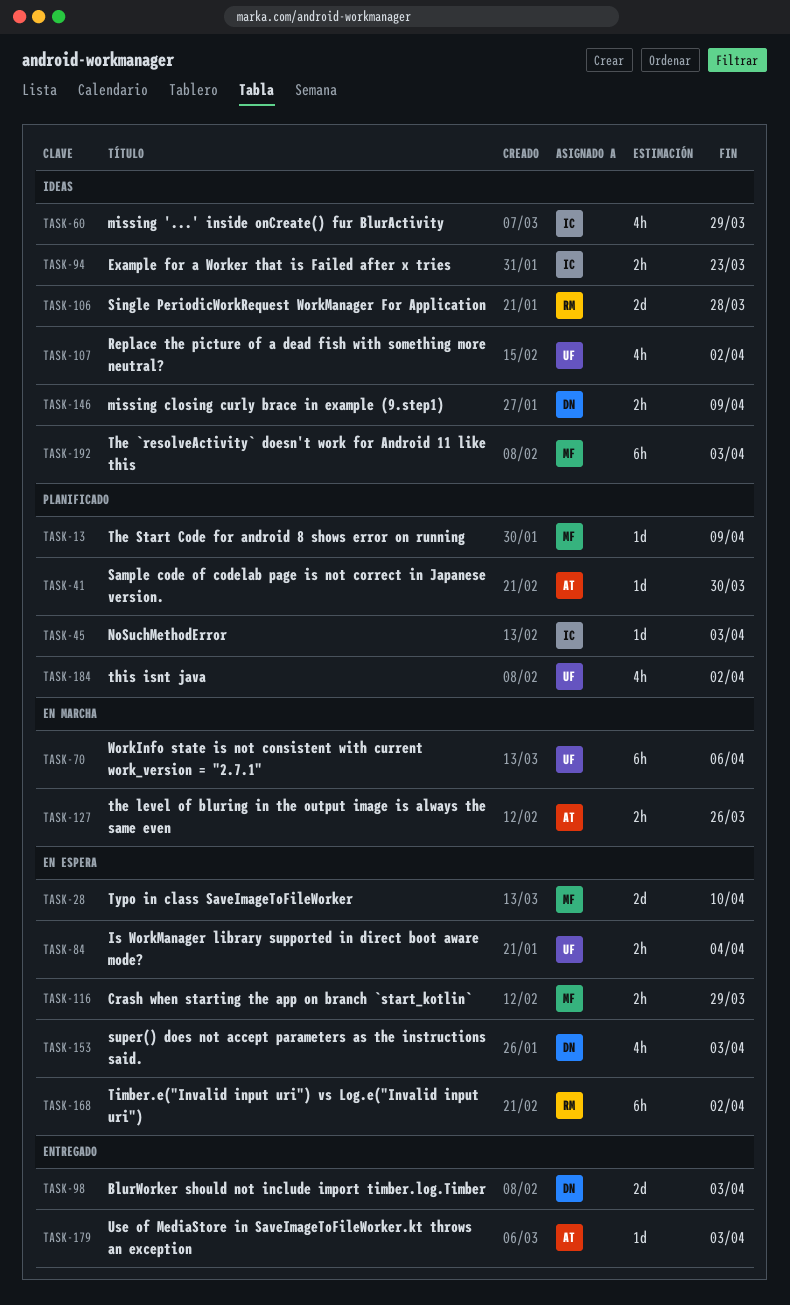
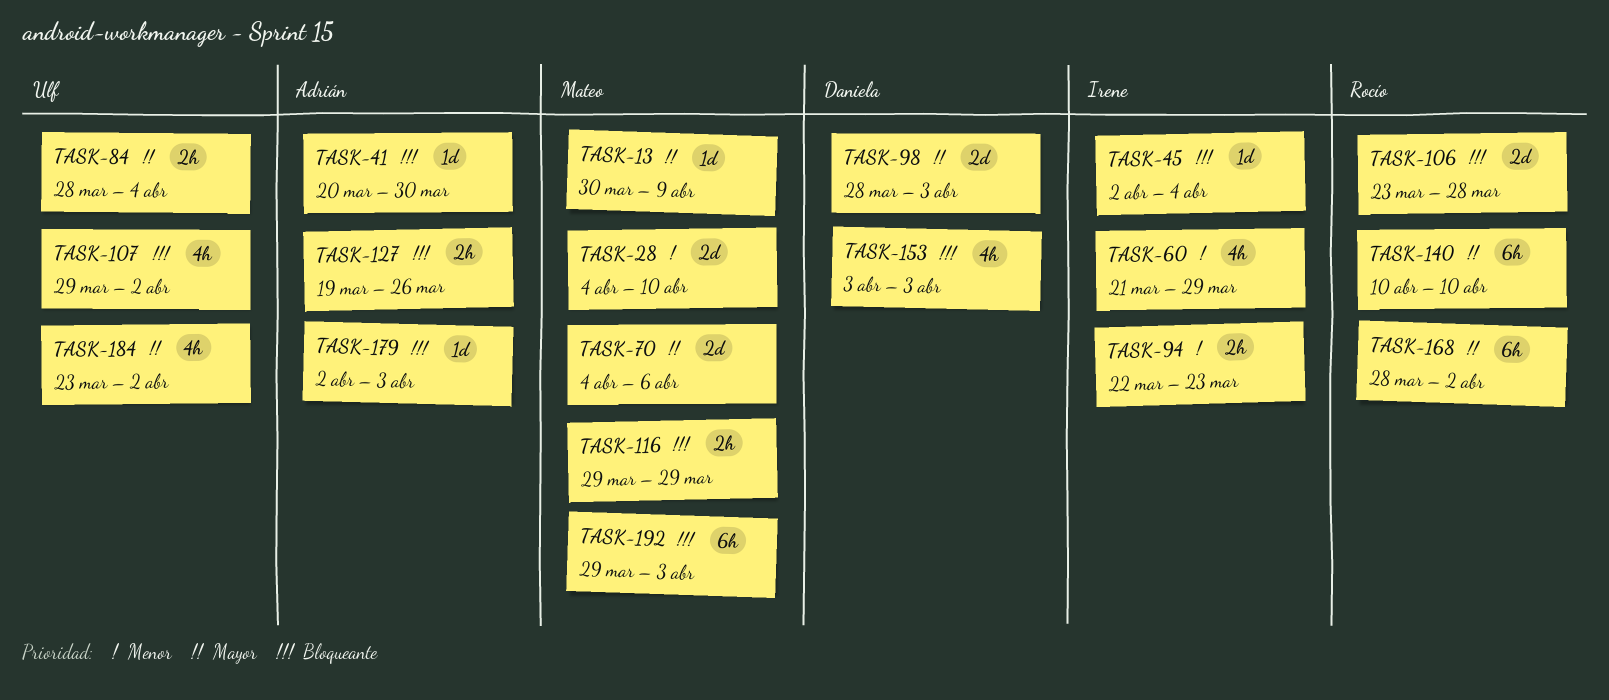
TASK-45, due: Apr 3 -> Apr 4
TASK-70, owner: Ulf -> Mateo
TASK-70, estimate: 6h -> 2d
TASK-140: none -> present
TASK-146: present -> none

